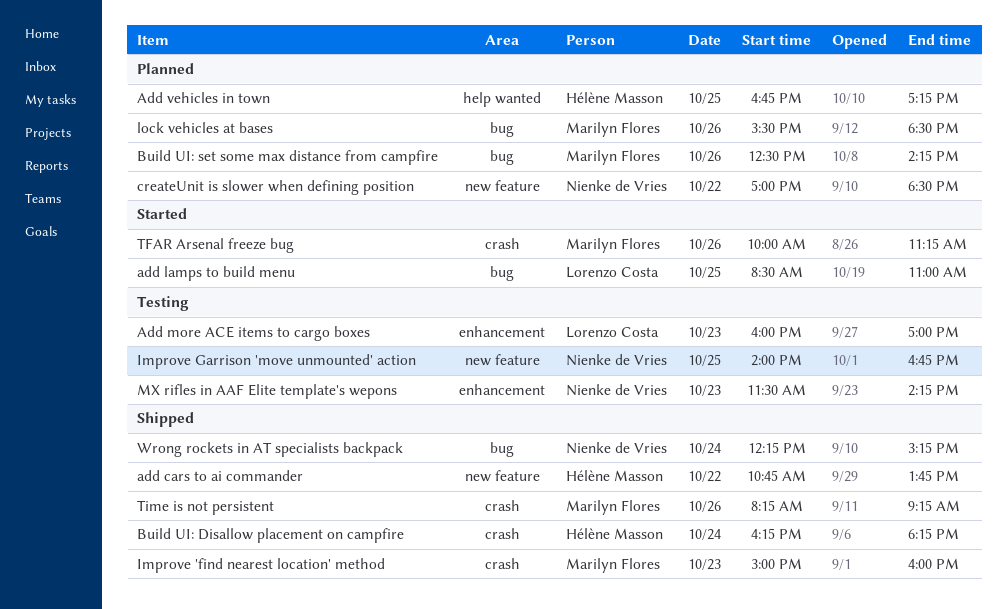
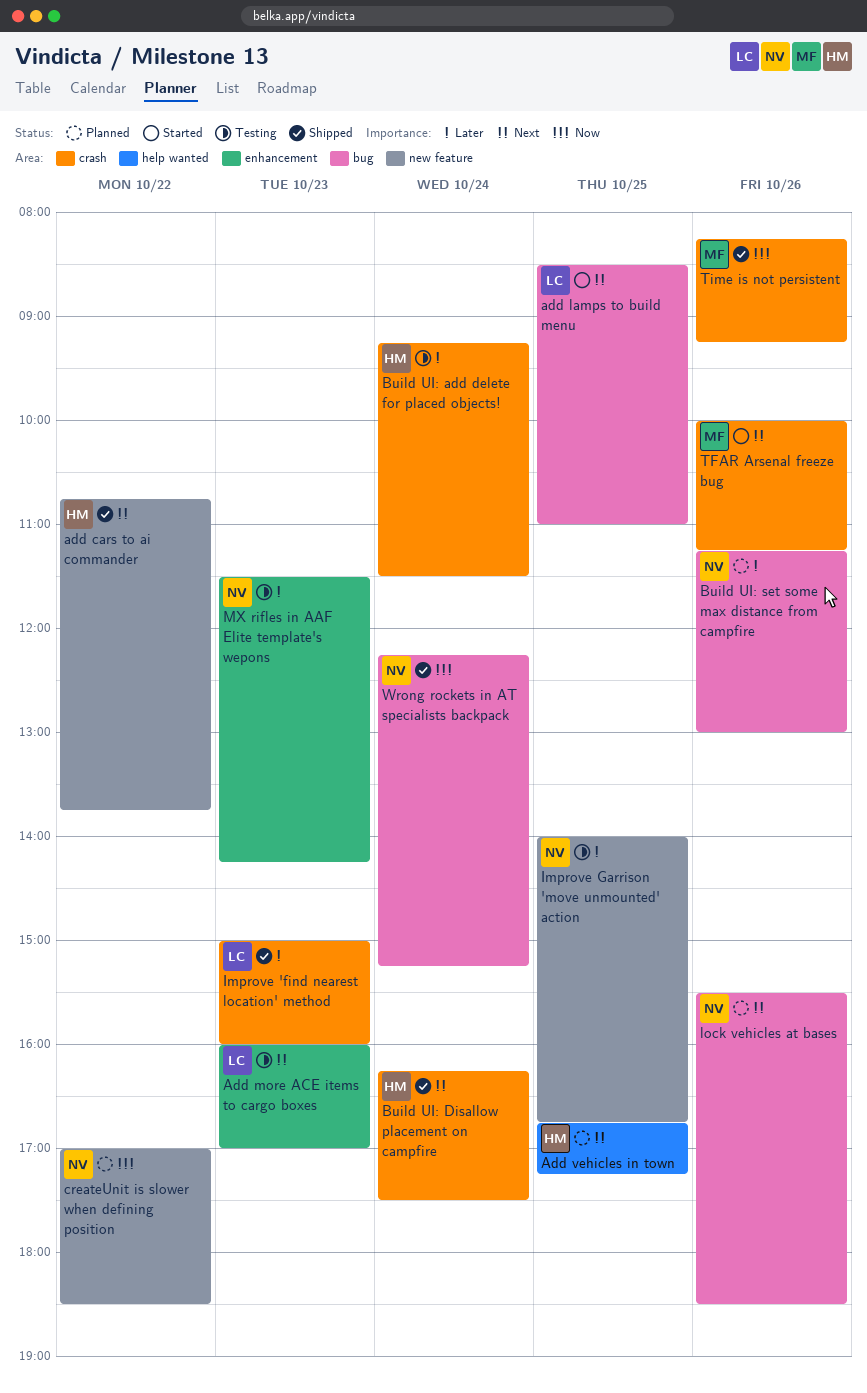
Build UI: add delete for placed objects!: none -> present
Build UI: Disallow placement on campfire, ends: 18:15 -> 17:30
Build UI: set some max distance from campfire, owner: Marilyn Flores -> Nienke de Vries
Build UI: set some max distance from campfire, begins: 12:30 -> 11:15
Build UI: set some max distance from campfire, ends: 14:15 -> 13:00
Improve 'find nearest location' method, owner: Marilyn Flores -> Lorenzo Costa
lock vehicles at bases, owner: Marilyn Flores -> Nienke de Vries

